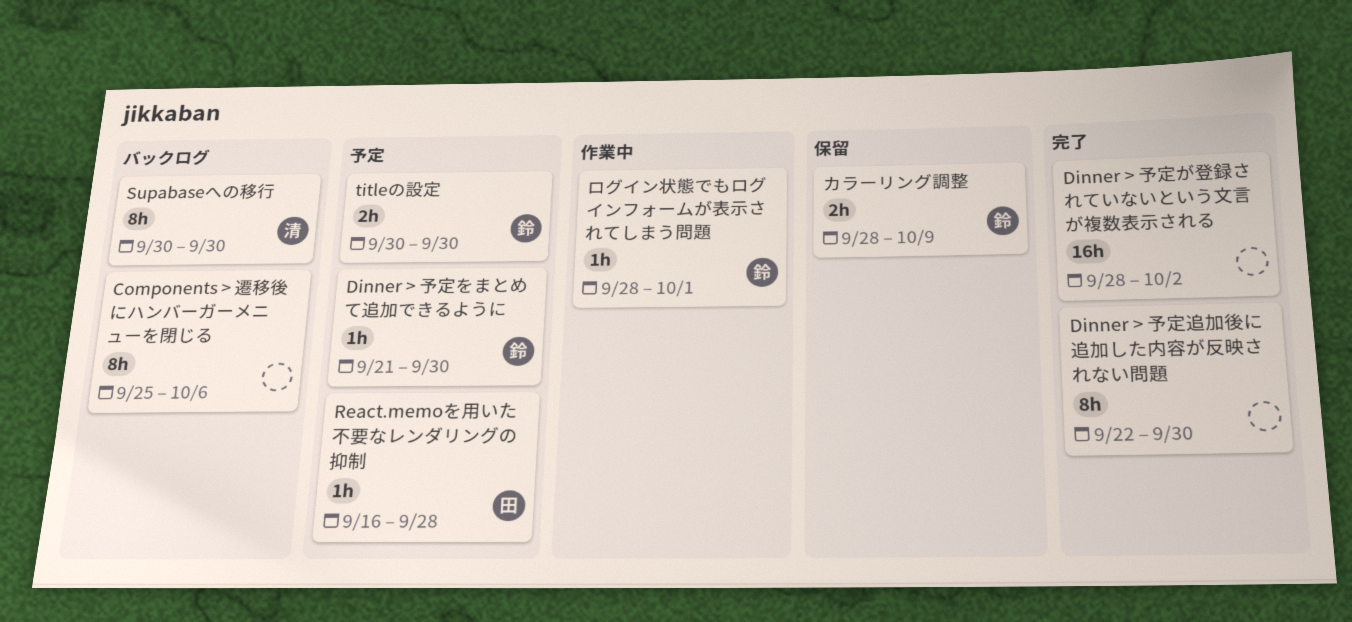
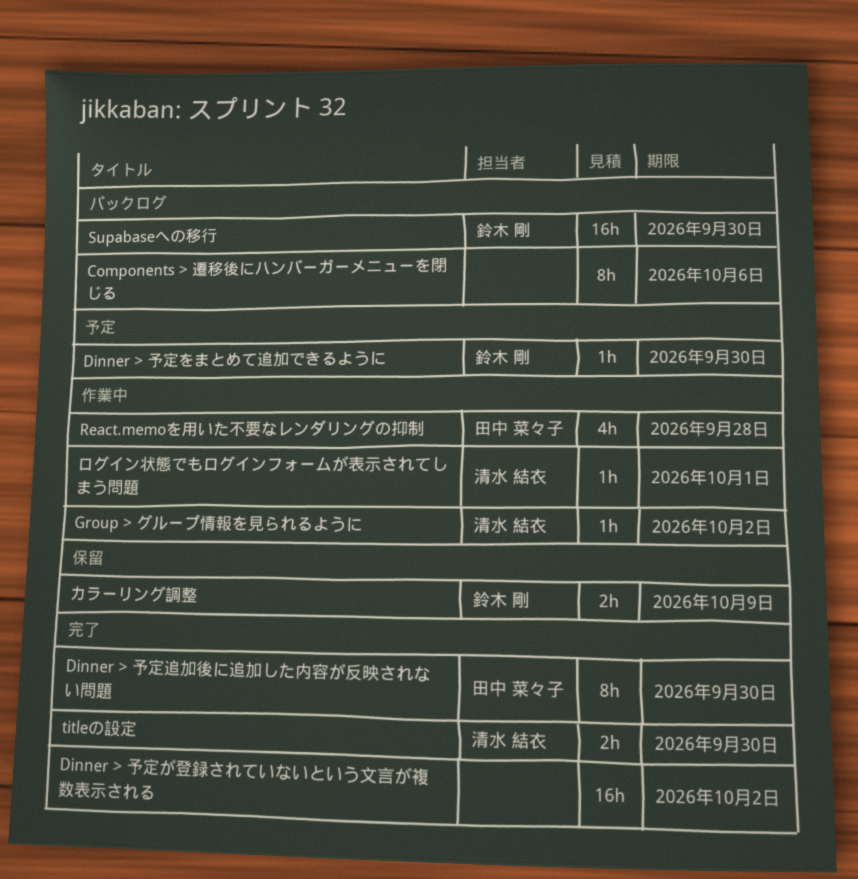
Dinner > 予定追加後に追加した内容が反映されない問題, owner: none -> 田中 菜々子
Group > グループ情報を見られるように: none -> present
React.memoを用いた不要なレンダリングの抑制, status: 予定 -> 作業中
React.memoを用いた不要なレンダリングの抑制, estimate: 1h -> 4h
Supabaseへの移行, owner: 清水 結衣 -> 鈴木 剛
Supabaseへの移行, estimate: 8h -> 16h
titleの設定, status: 予定 -> 完了
titleの設定, owner: 鈴木 剛 -> 清水 結衣
ログイン状態でもログインフォームが表示されてしまう問題, owner: 鈴木 剛 -> 清水 結衣

